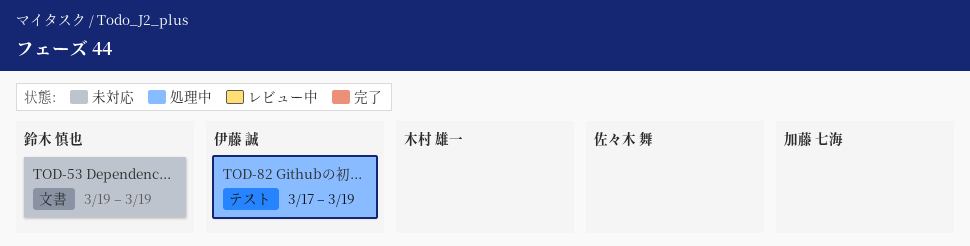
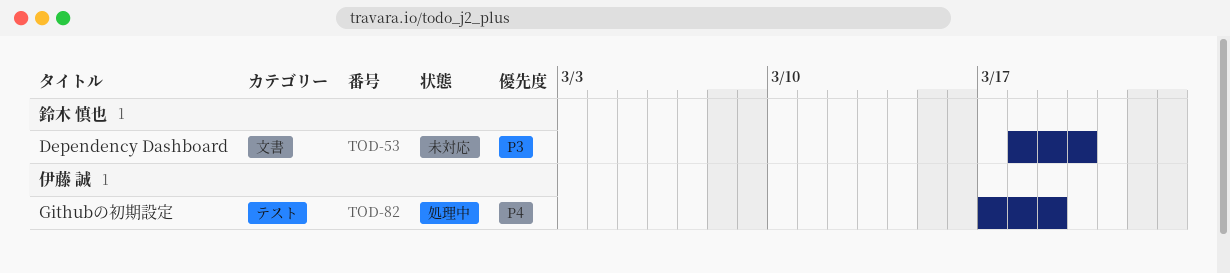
TOD-53, start: Mar 19 -> Mar 18
TOD-53, due: Mar 19 -> Mar 20

